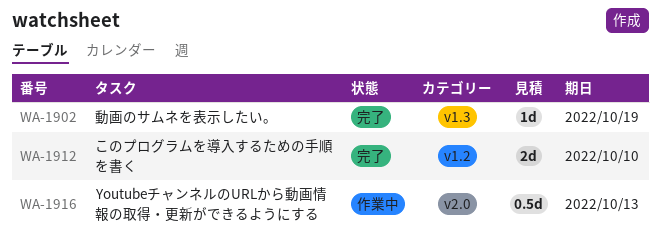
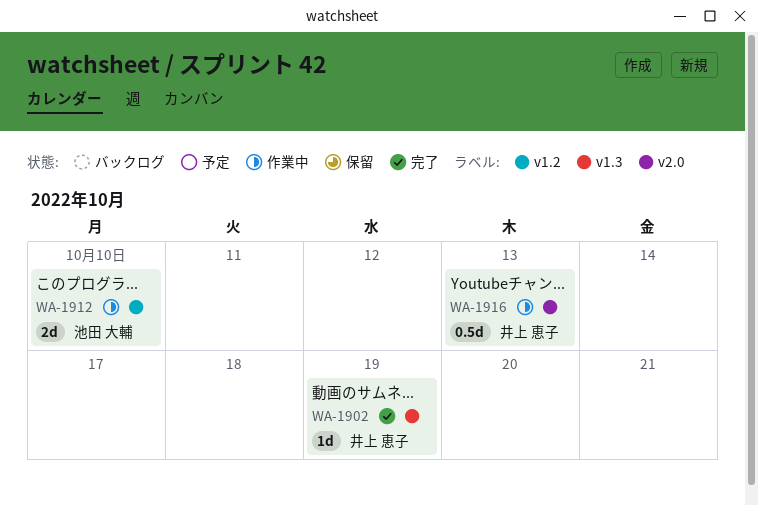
WA-1912, status: 完了 -> 作業中

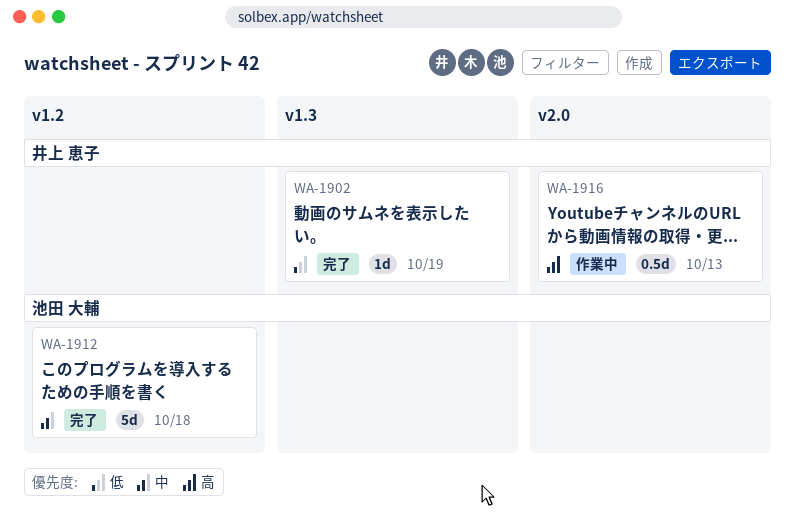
WA-1912, status: 作業中 -> 完了
WA-1912, estimate: 2d -> 5d
WA-1912, due: Oct 10 -> Oct 18

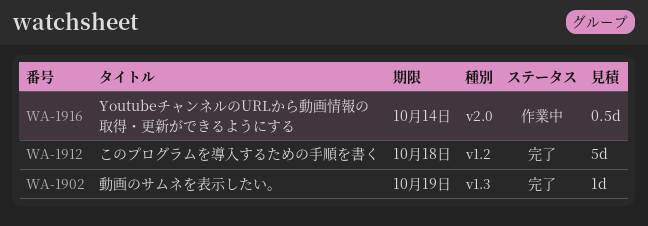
WA-1916, due: Oct 13 -> Oct 14

